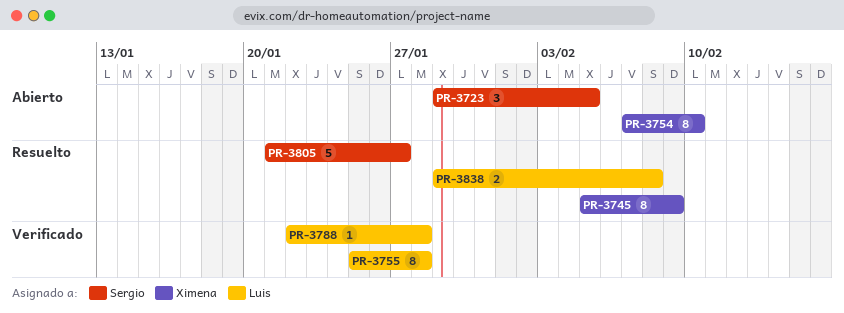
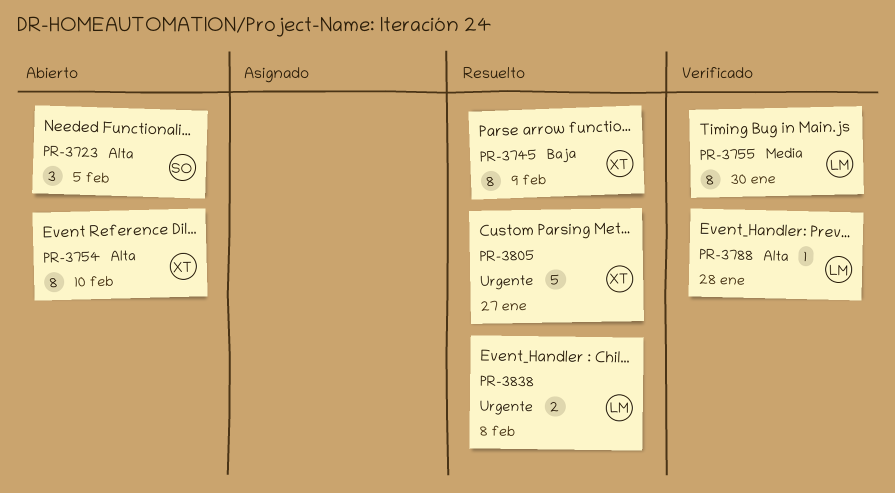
PR-3755, due: Jan 28 -> Jan 30
PR-3805, owner: Sergio -> Ximena

